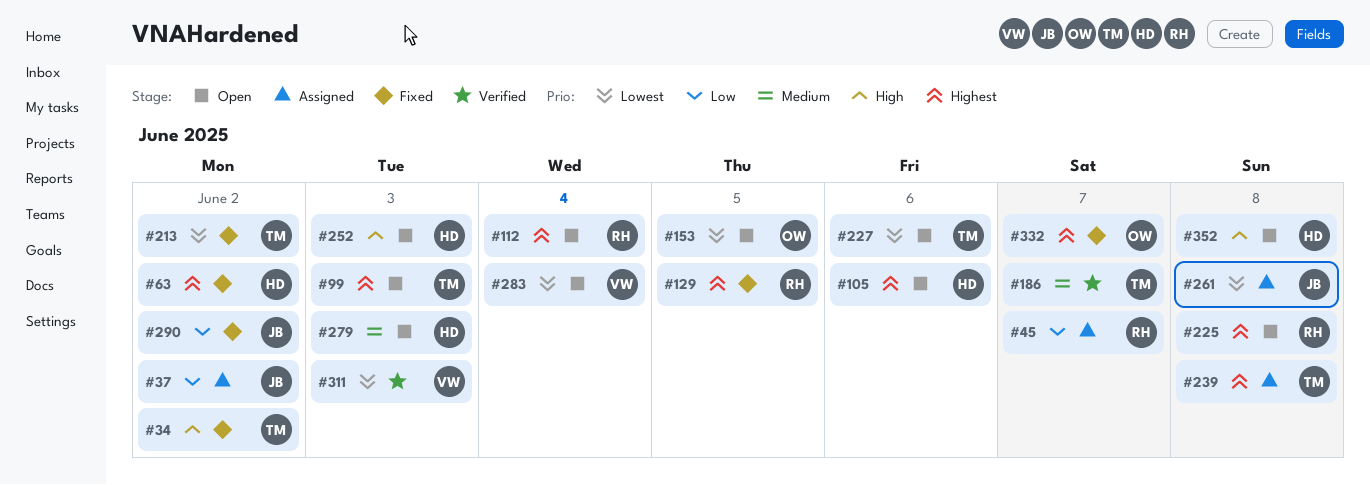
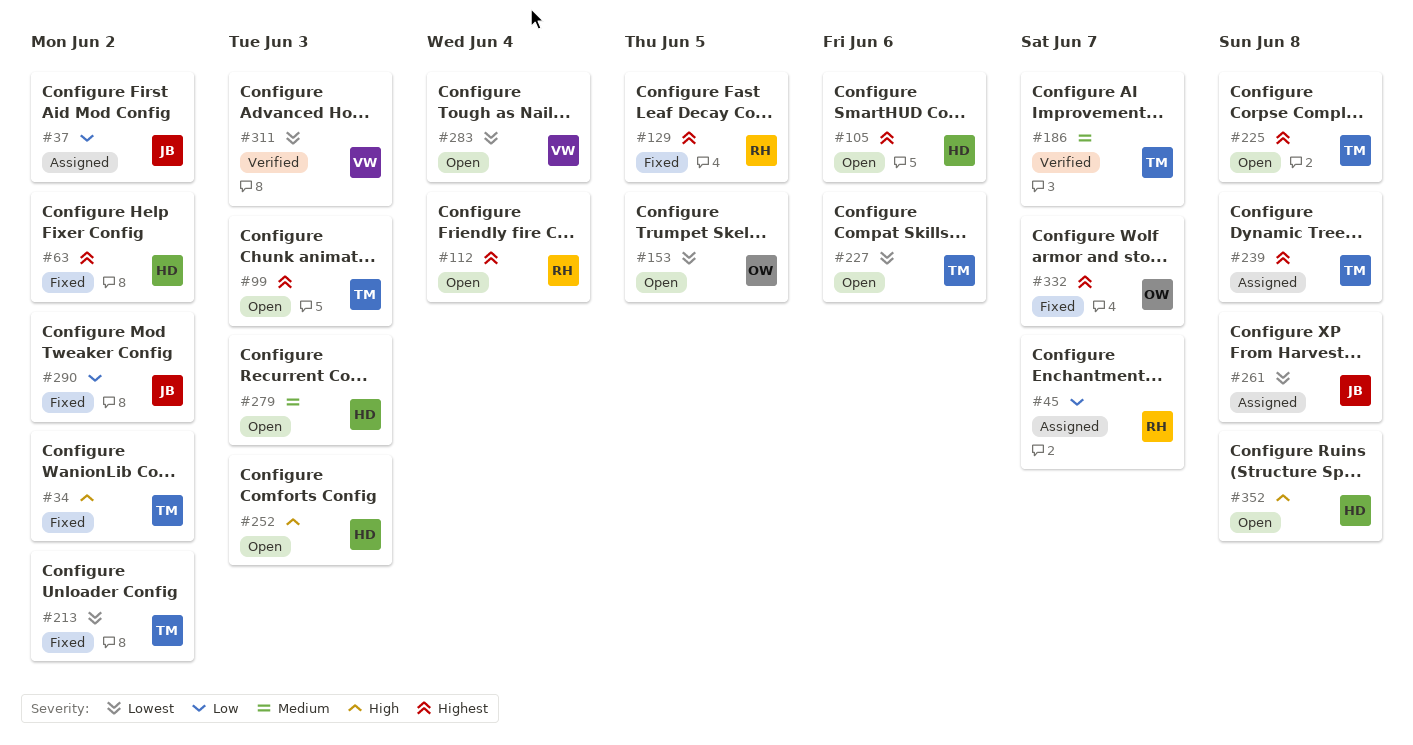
#225, owner: RH -> TM

